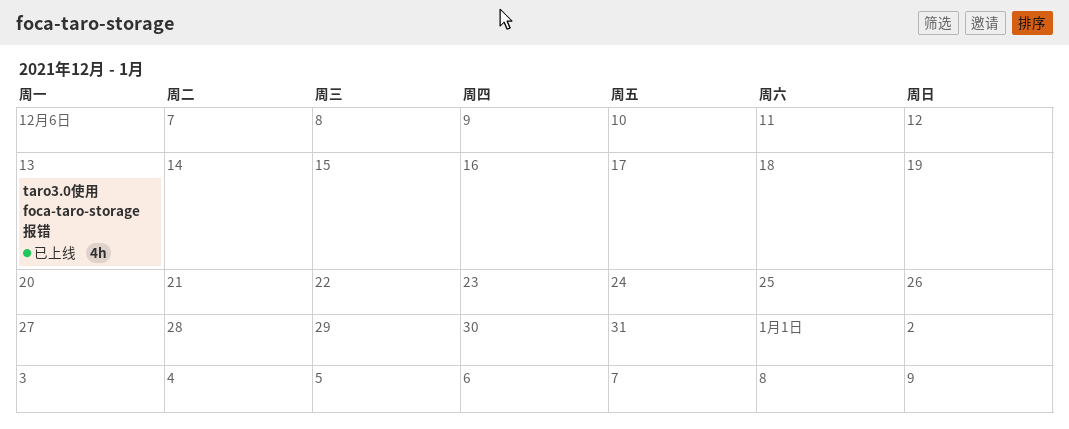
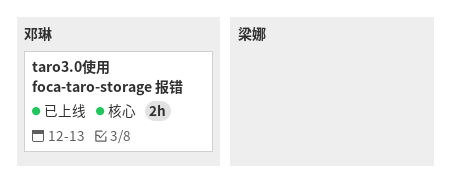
taro3.0使用 foca-taro-storage 报错, estimate: 4h -> 2h

